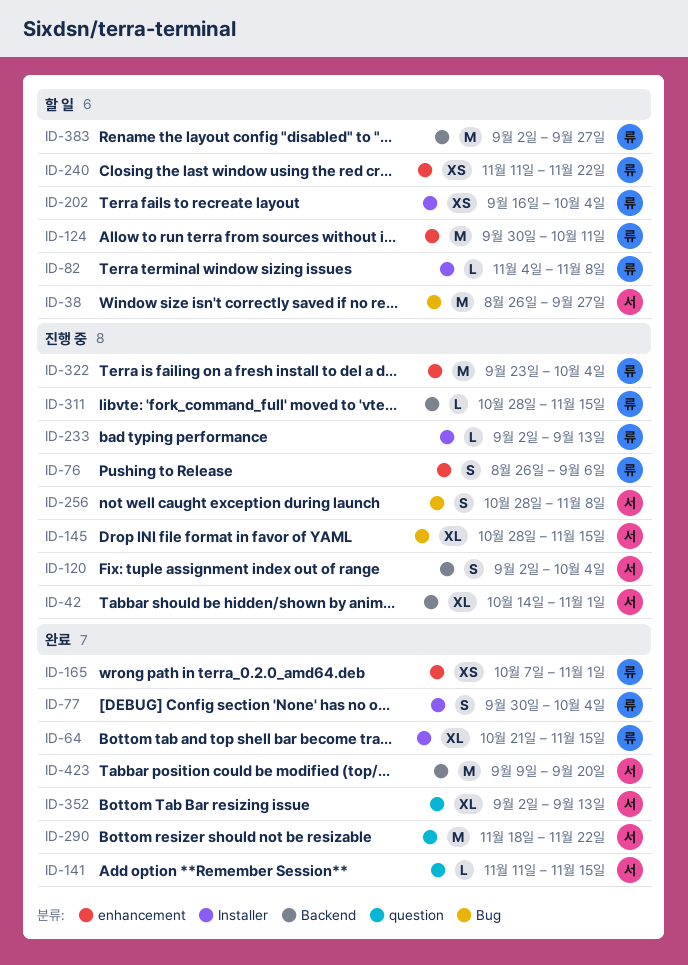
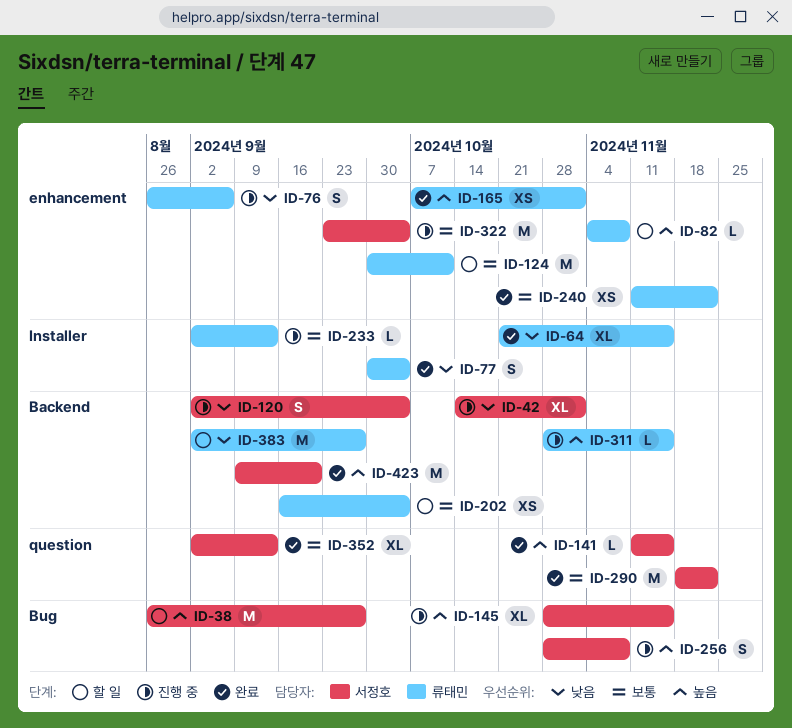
ID-82, label: Installer -> enhancement
ID-202, label: Installer -> Backend
ID-240, status: 할 일 -> 완료
ID-322, owner: 류태민 -> 서정호

